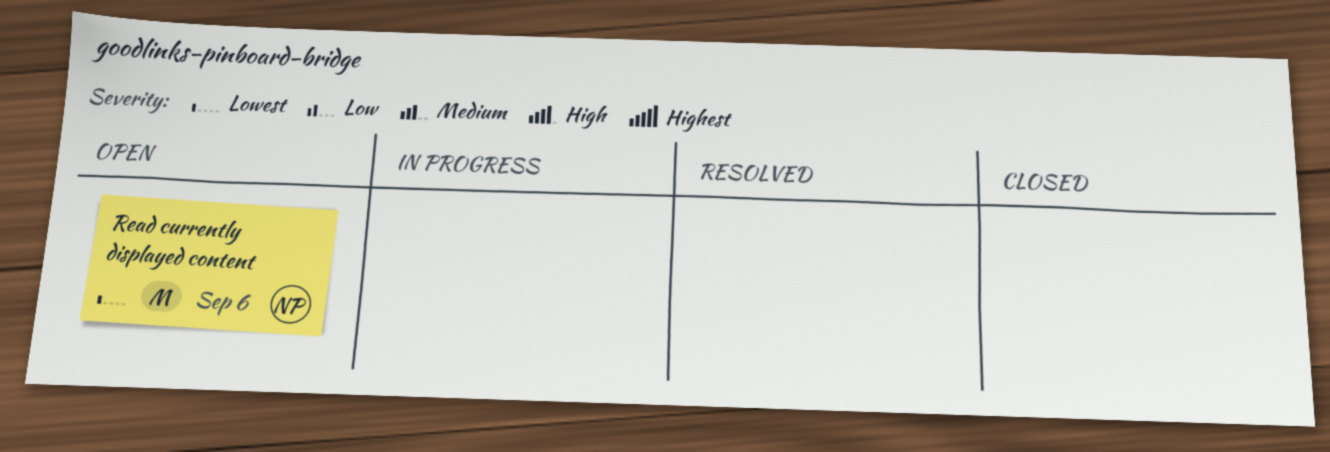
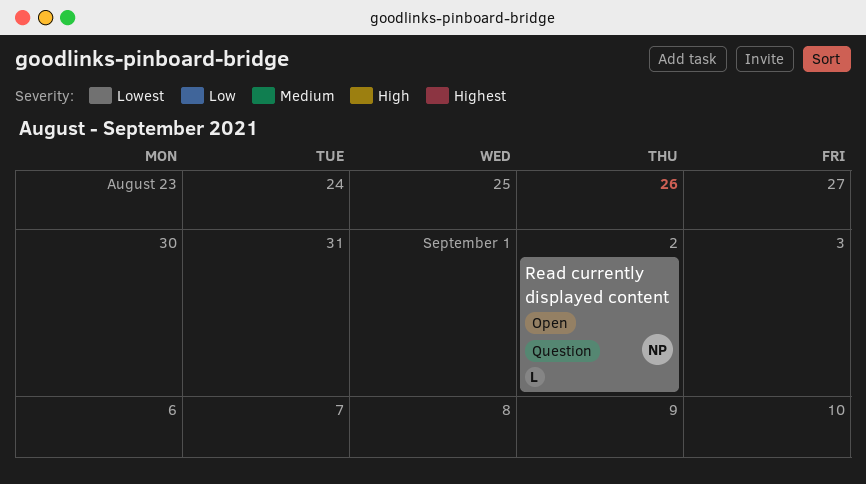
Read currently displayed content, estimate: M -> L
Read currently displayed content, due: Sep 6 -> Sep 2

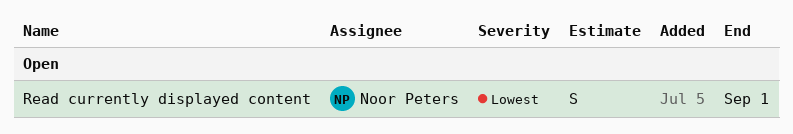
Read currently displayed content, estimate: L -> S
Read currently displayed content, due: Sep 2 -> Sep 1

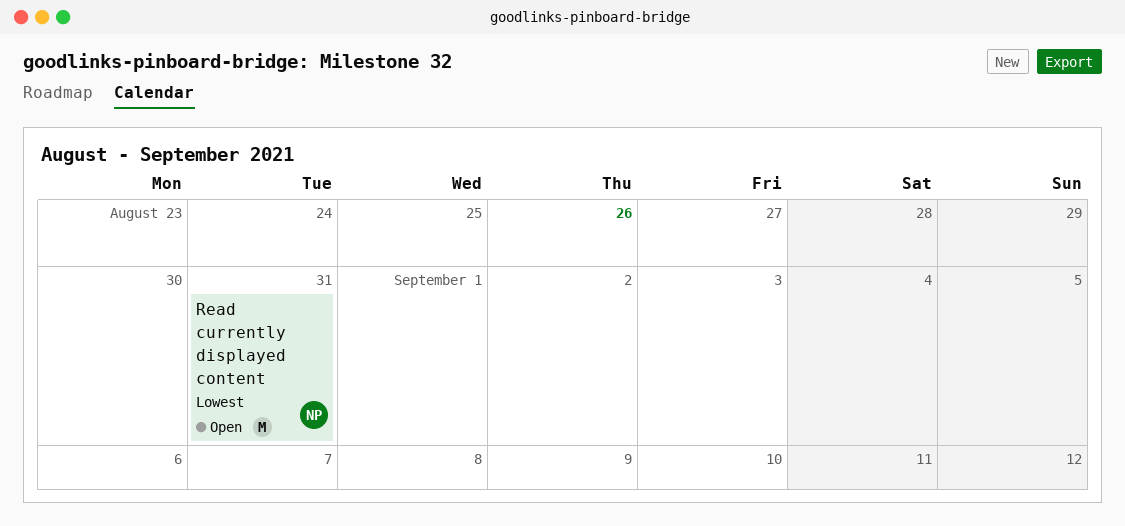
Read currently displayed content, estimate: S -> M
Read currently displayed content, due: Sep 1 -> Aug 31

